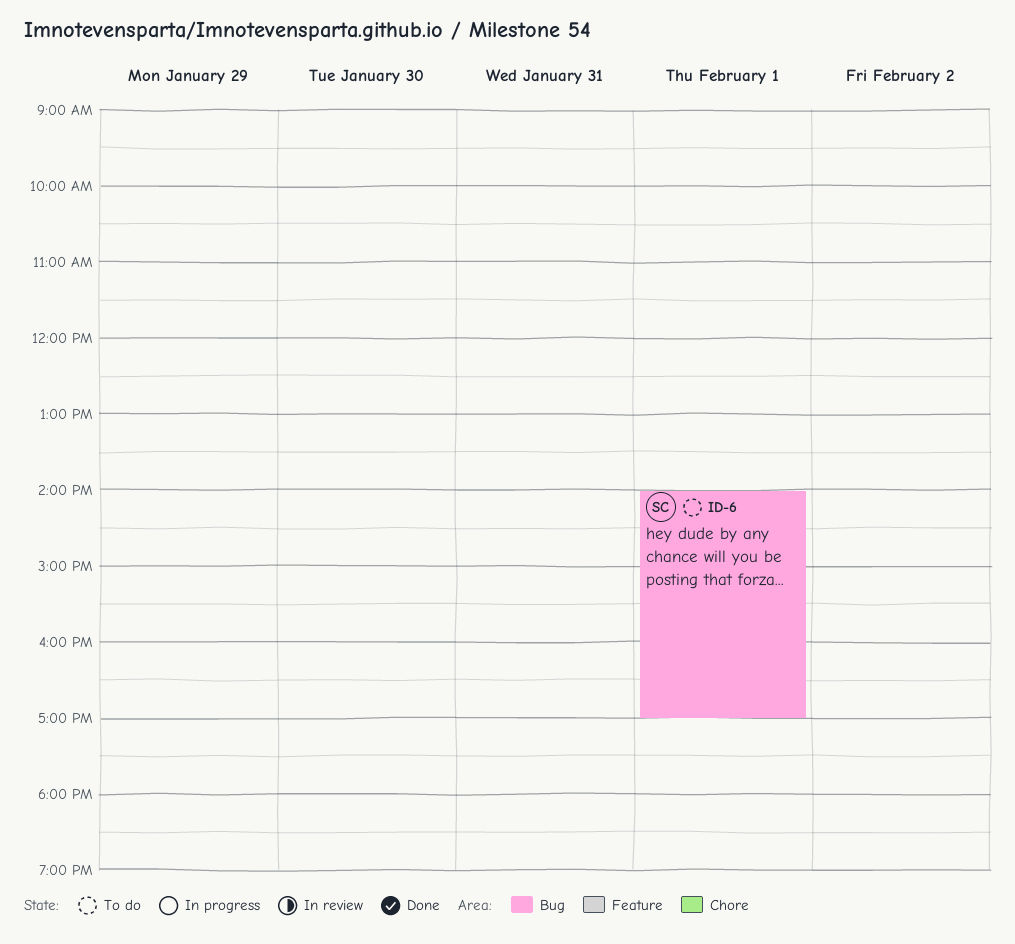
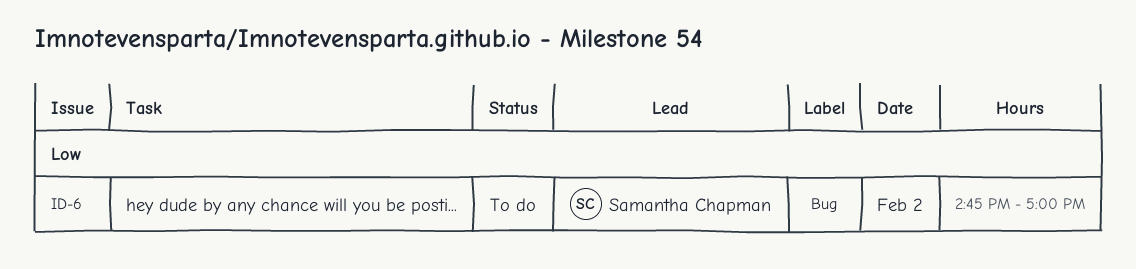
ID-6, day: Feb 1 -> Feb 2
ID-6, begins: 14:00 -> 14:45

